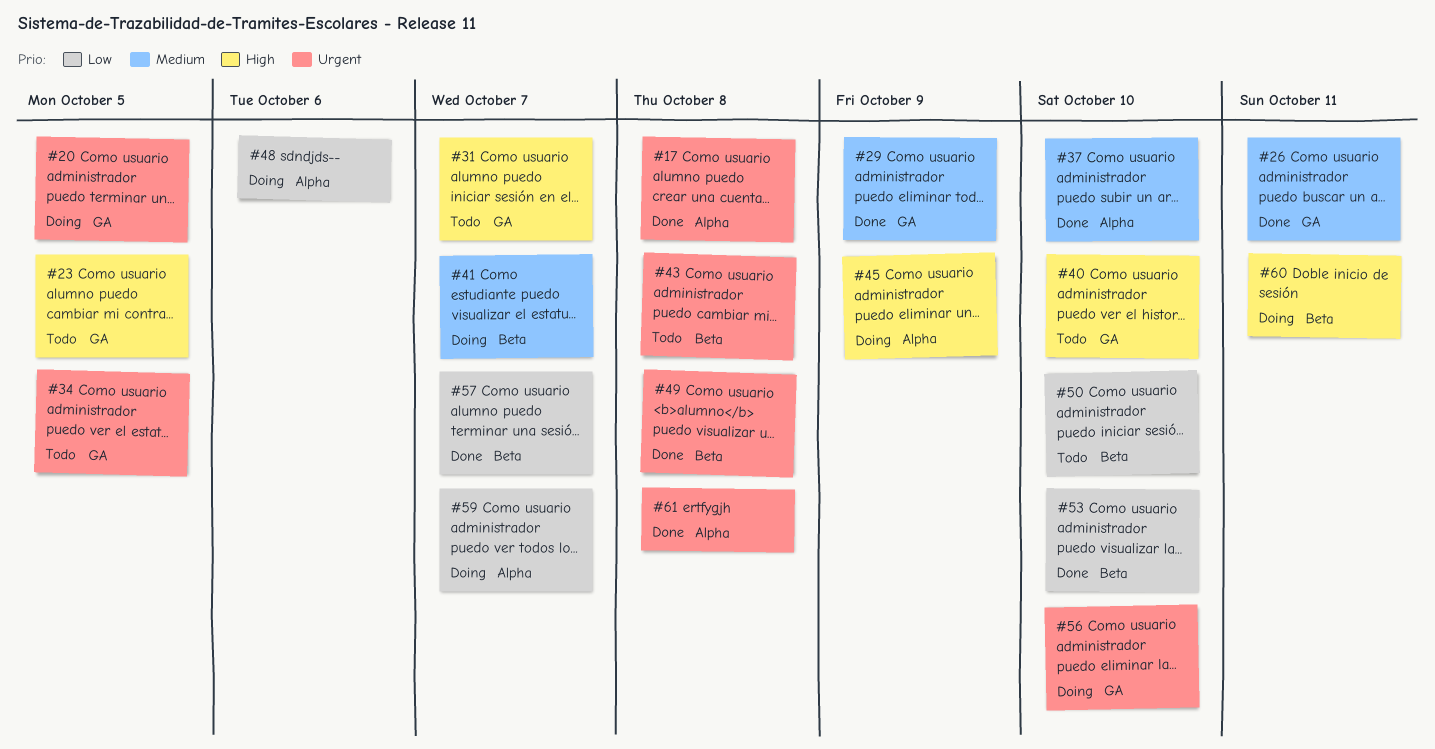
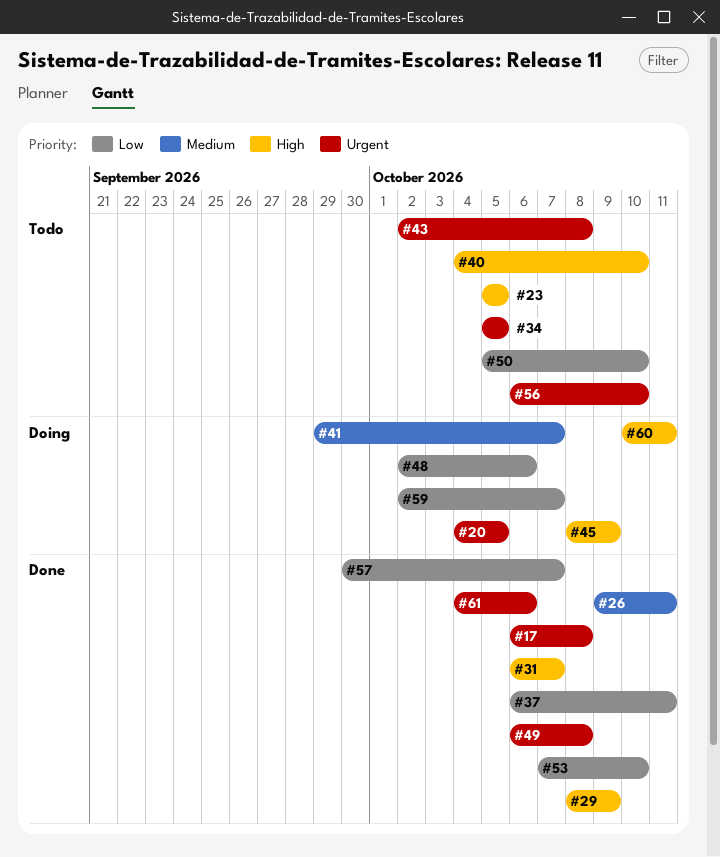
#29, priority: Medium -> High
#31, status: Todo -> Done
#37, priority: Medium -> Low
#37, due: Oct 10 -> Oct 11
#56, status: Doing -> Todo
#61, due: Oct 8 -> Oct 6

